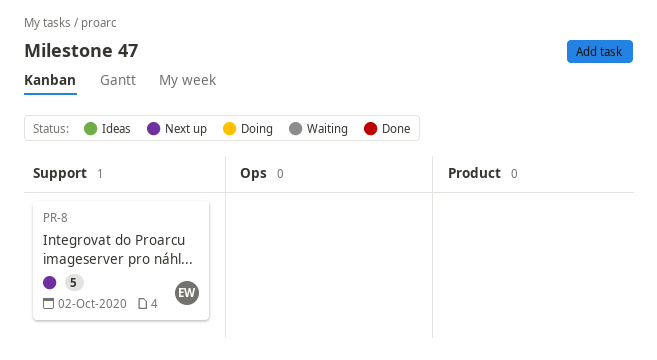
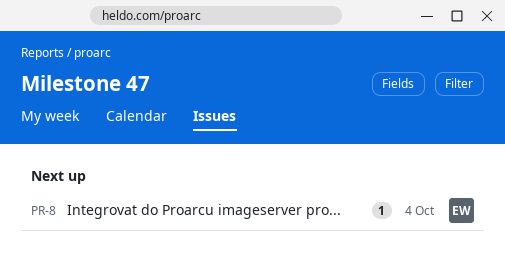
PR-8, estimate: 5 -> 1
PR-8, due: Oct 2 -> Oct 4

